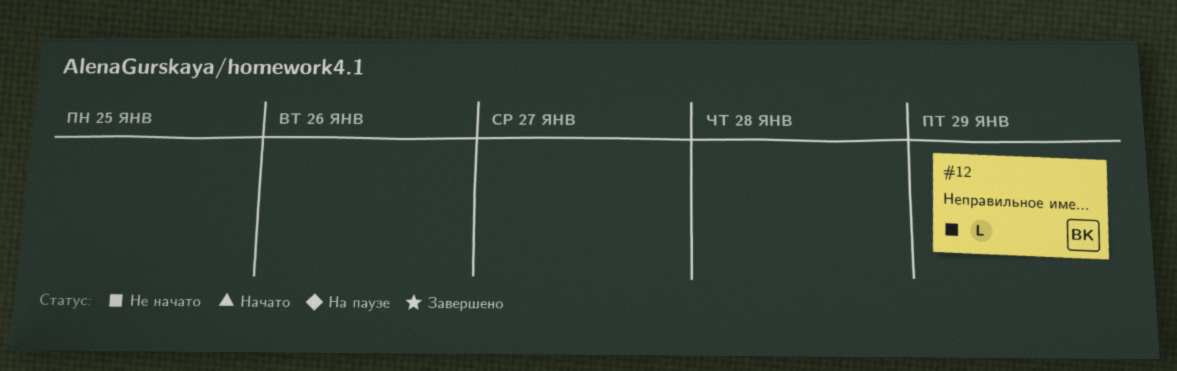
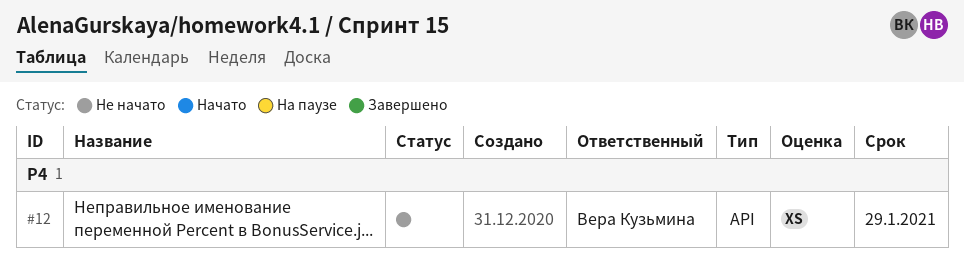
#12, estimate: L -> XS

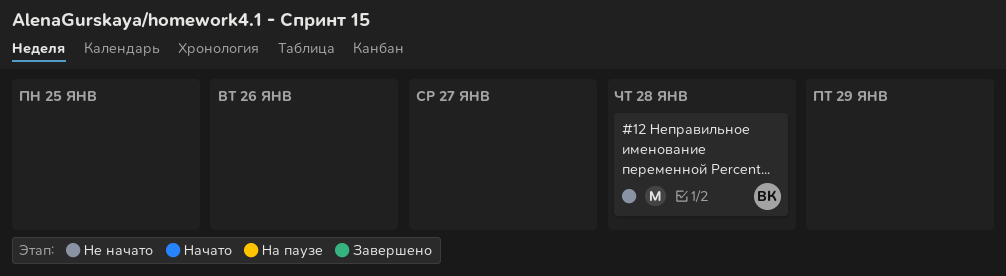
#12, estimate: XS -> M
#12, due: Jan 29 -> Jan 28

